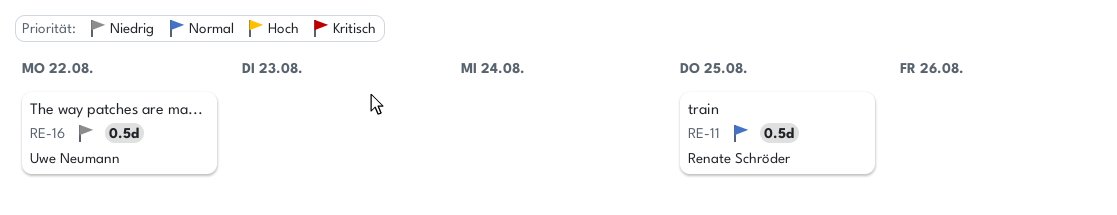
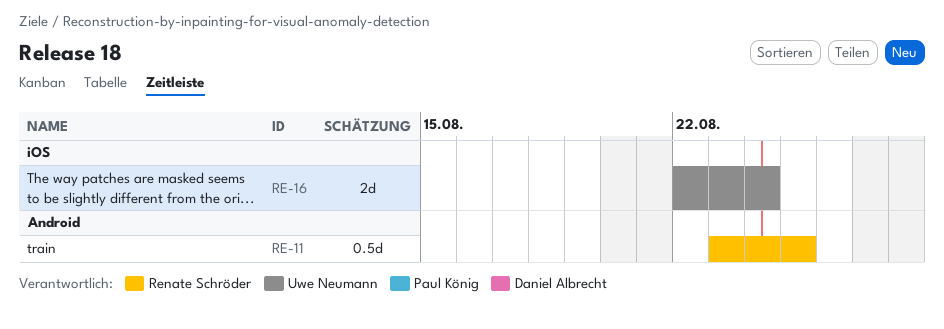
RE-16, estimate: 0.5d -> 2d
RE-16, due: Aug 22 -> Aug 24

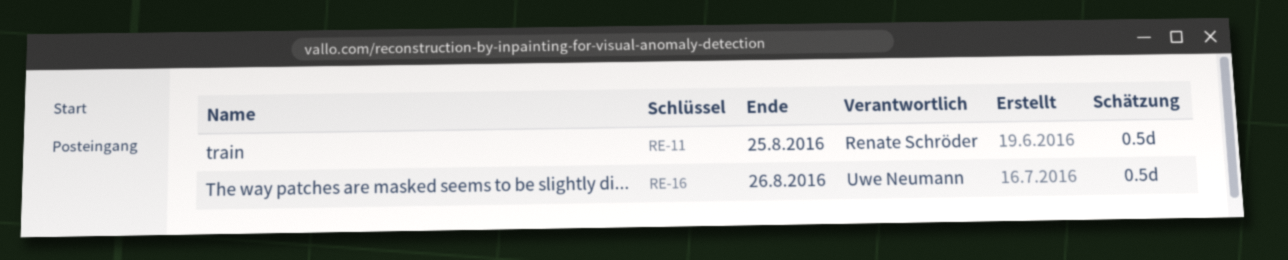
RE-16, estimate: 2d -> 0.5d
RE-16, due: Aug 24 -> Aug 26

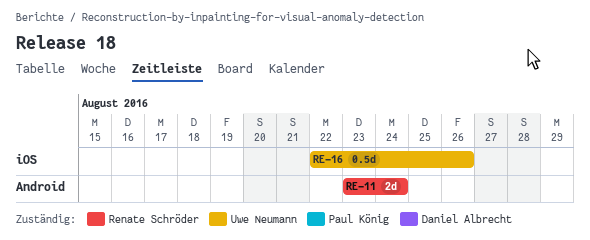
RE-11, estimate: 0.5d -> 2d
RE-11, due: Aug 25 -> Aug 24

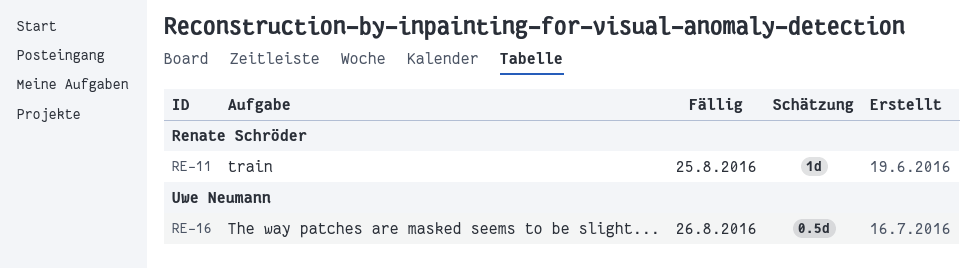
RE-11, estimate: 2d -> 1d
RE-11, due: Aug 24 -> Aug 25

